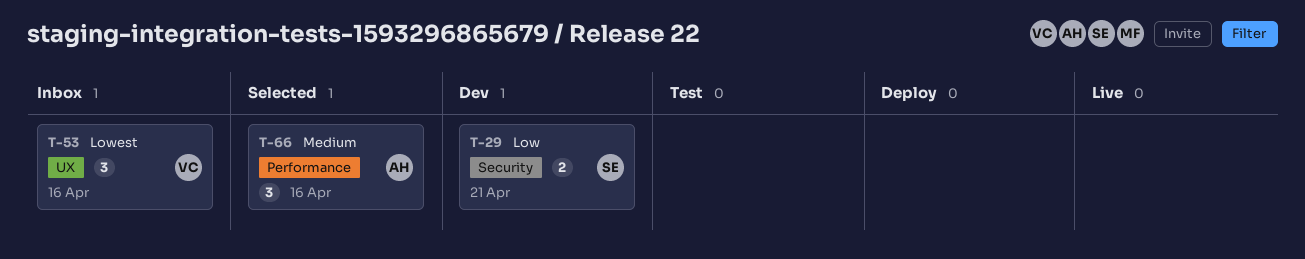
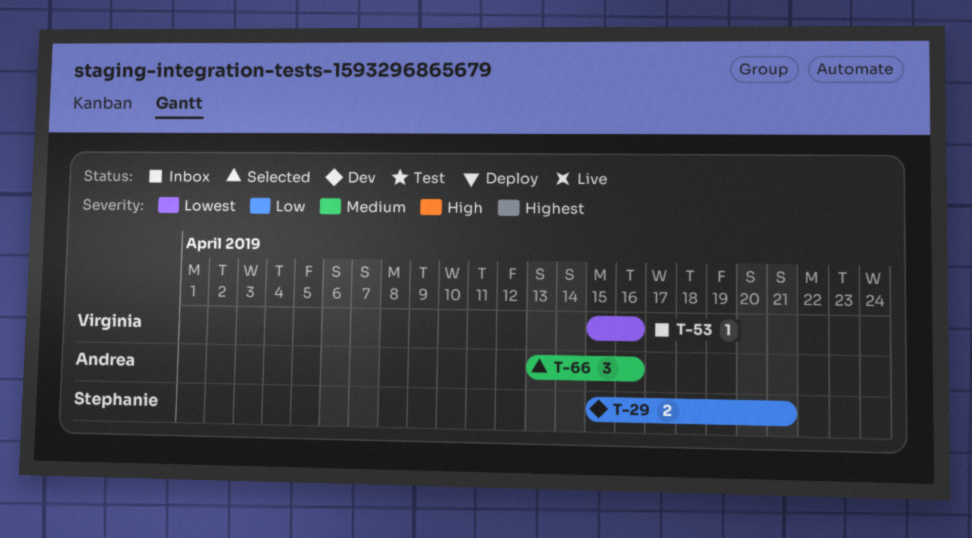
T-53, estimate: 3 -> 1

